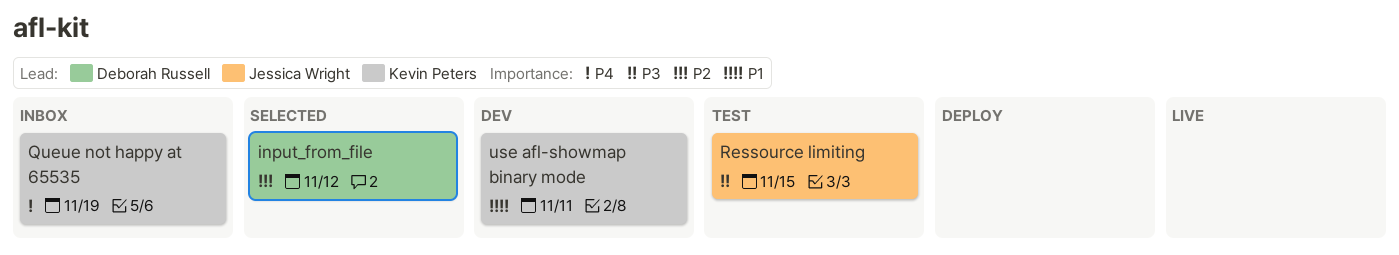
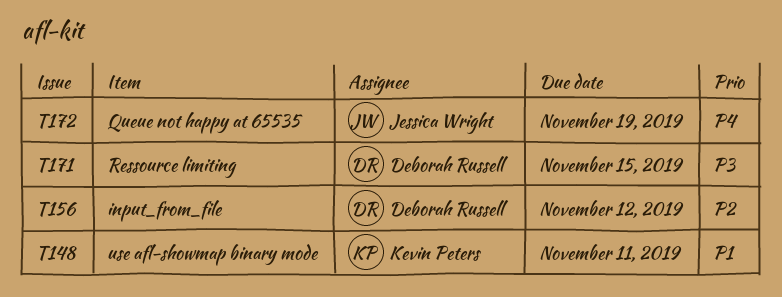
Queue not happy at 65535, owner: Kevin Peters -> Jessica Wright
Ressource limiting, owner: Jessica Wright -> Deborah Russell

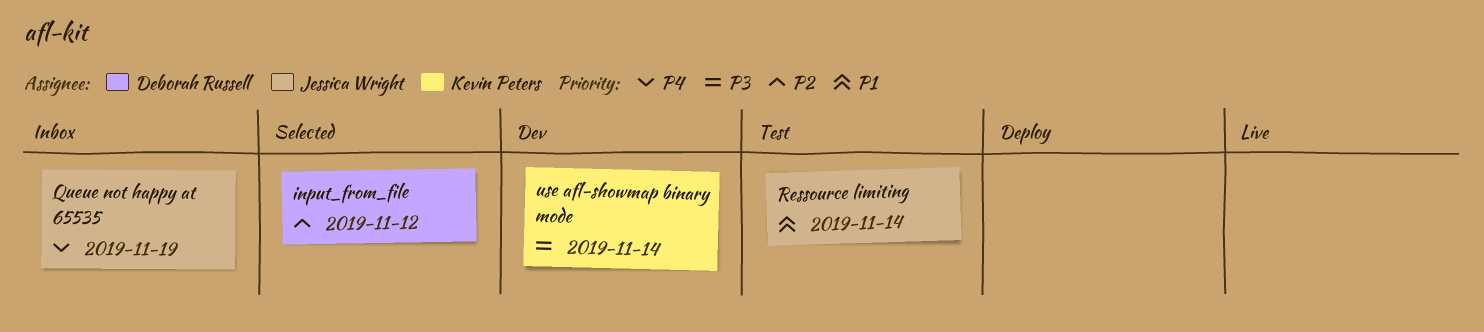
Ressource limiting, owner: Deborah Russell -> Jessica Wright
Ressource limiting, priority: P3 -> P1
Ressource limiting, due: Nov 15 -> Nov 14
use afl-showmap binary mode, priority: P1 -> P3
use afl-showmap binary mode, due: Nov 11 -> Nov 14

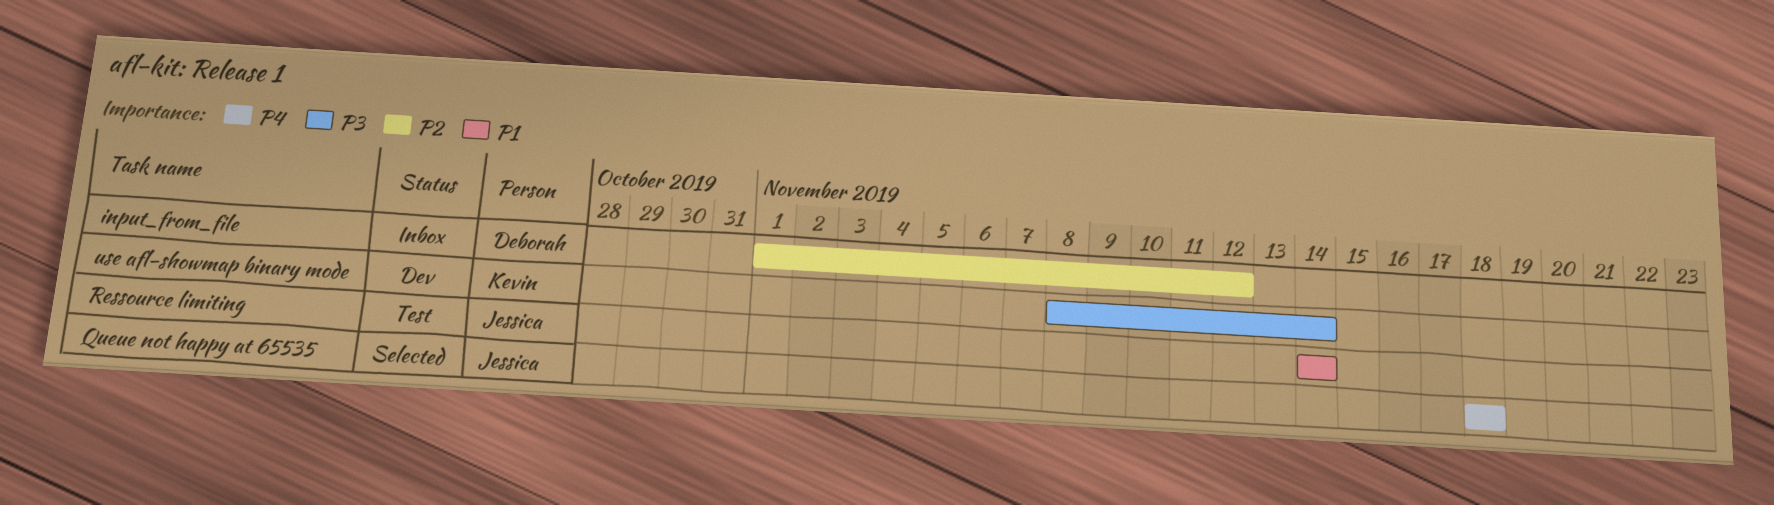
input_from_file, status: Selected -> Inbox
Queue not happy at 65535, status: Inbox -> Selected
Queue not happy at 65535, due: Nov 19 -> Nov 18

